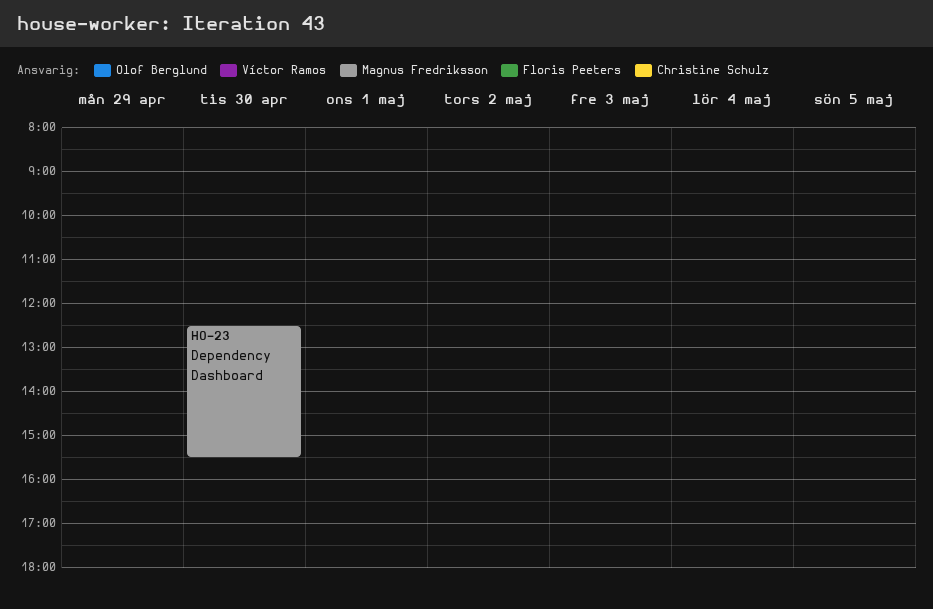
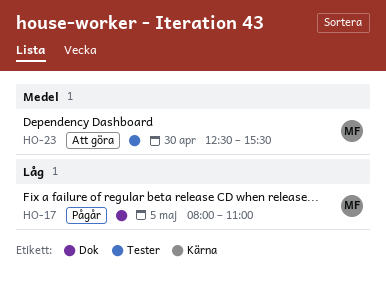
HO-17: none -> present

